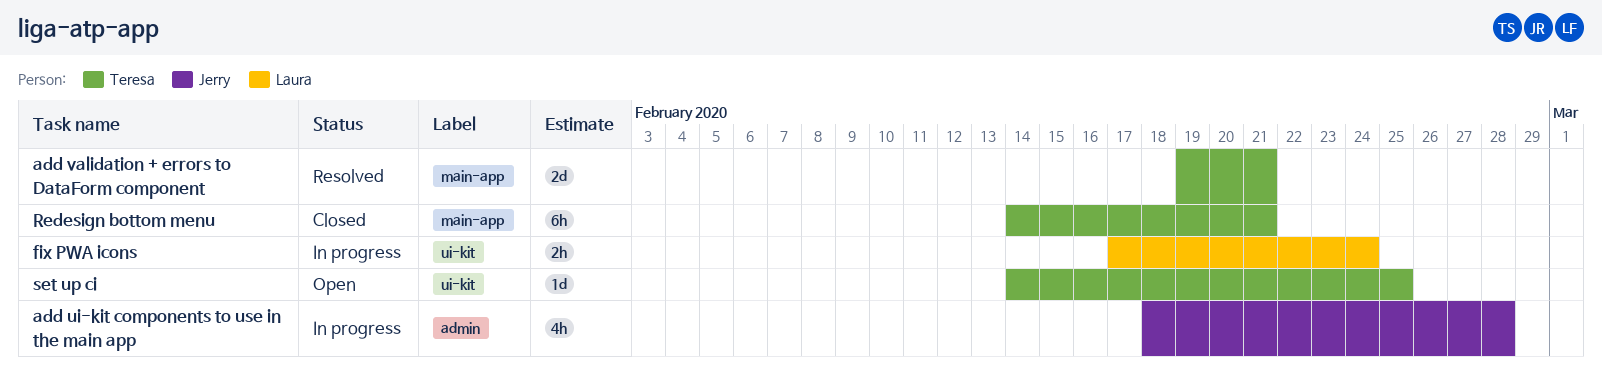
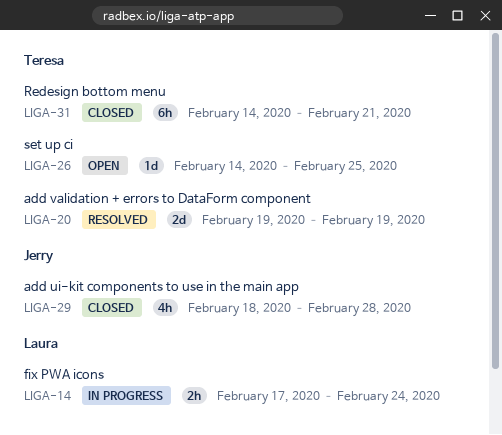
add ui-kit components to use in the main app, status: In progress -> Closed
add validation + errors to DataForm component, due: Feb 21 -> Feb 19

